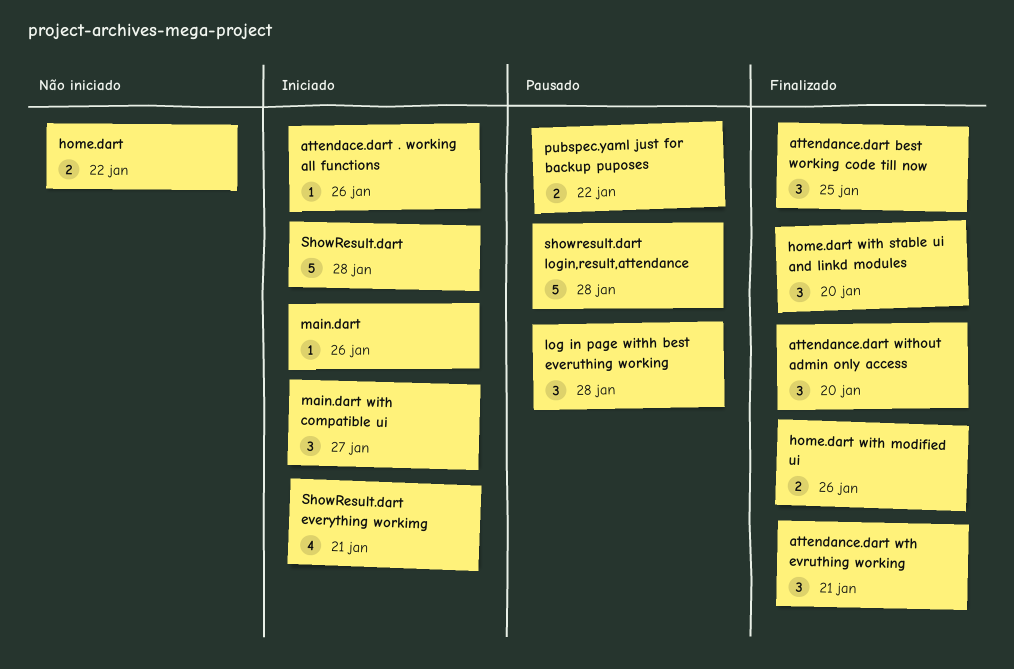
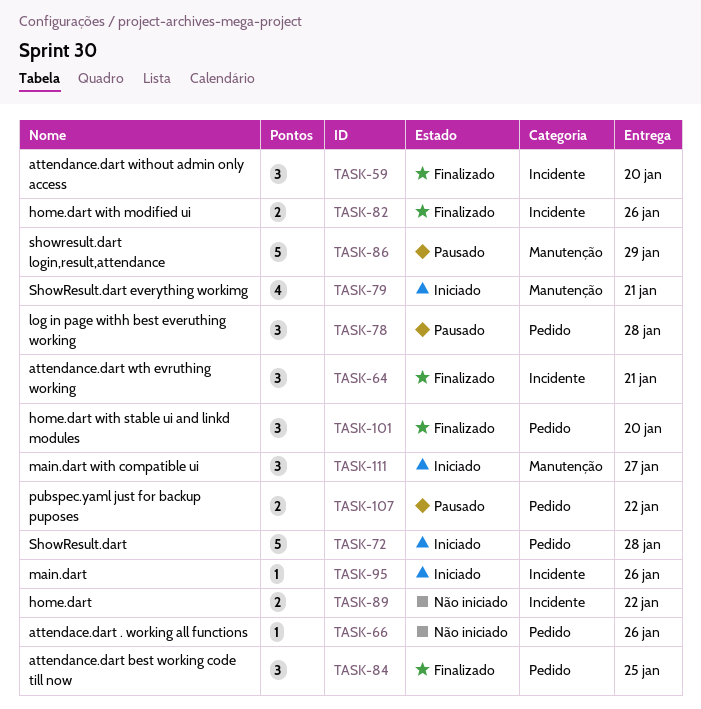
attendace.dart . working all functions, status: Iniciado -> Não iniciado
showresult.dart login,result,attendance, due: Jan 28 -> Jan 29

